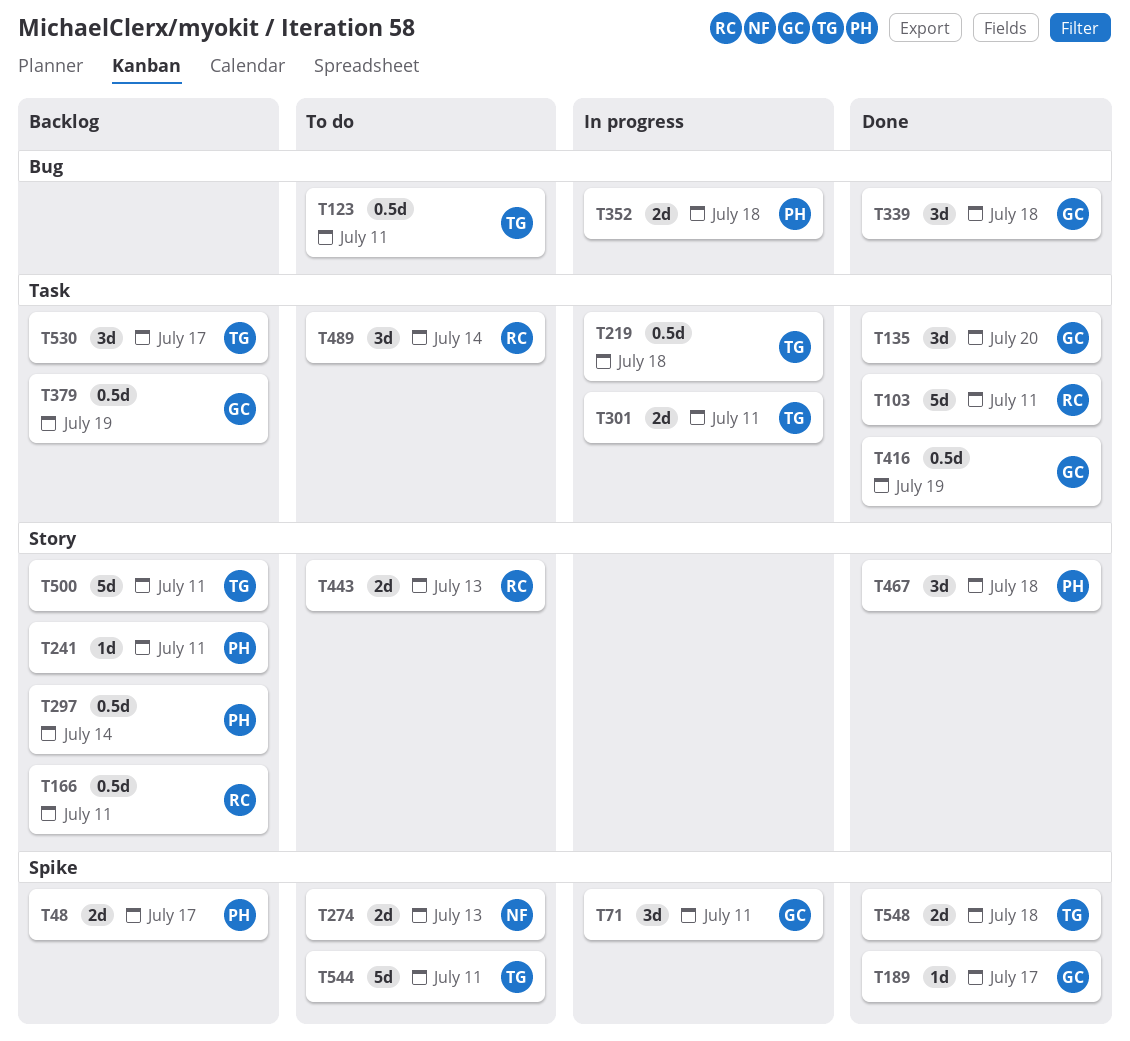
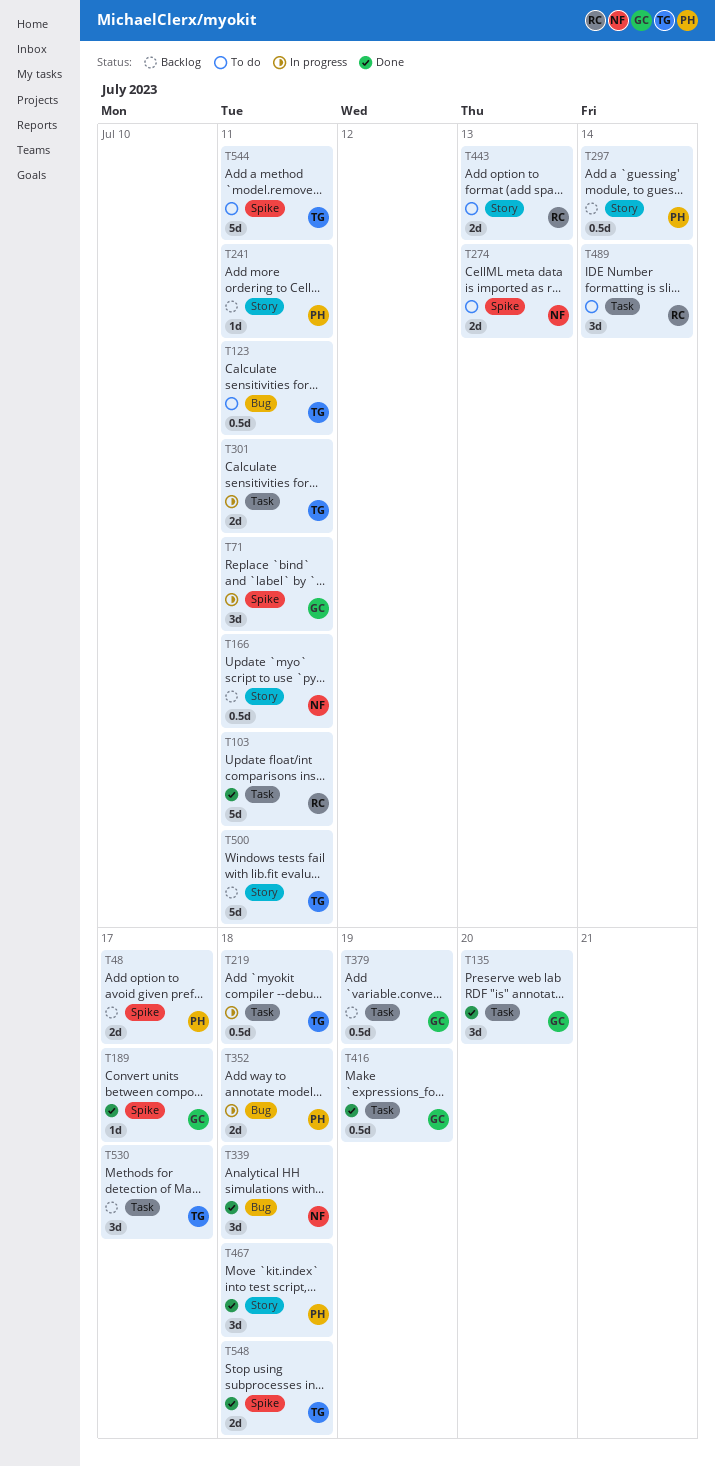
T166, owner: RC -> NF
T339, owner: GC -> NF

